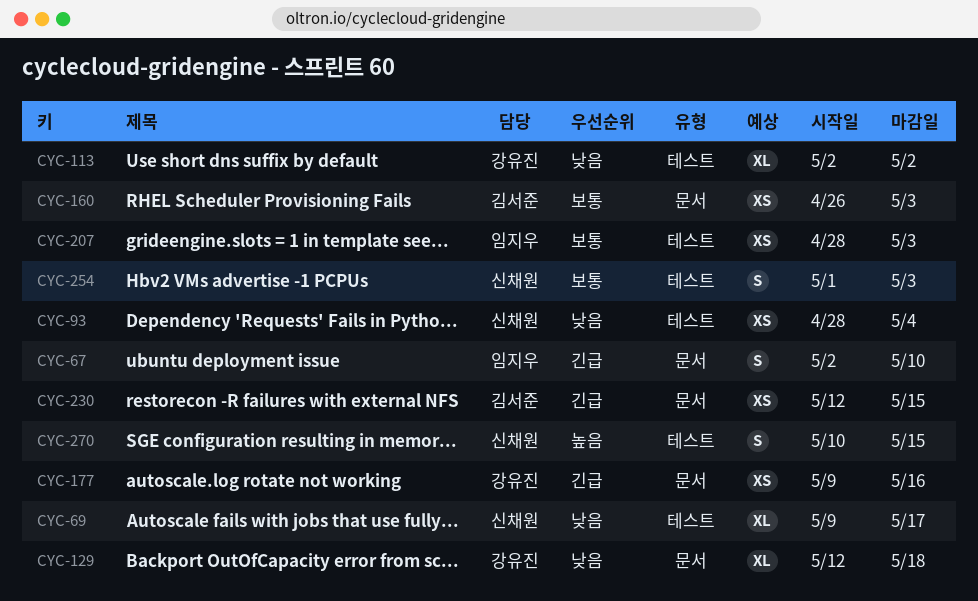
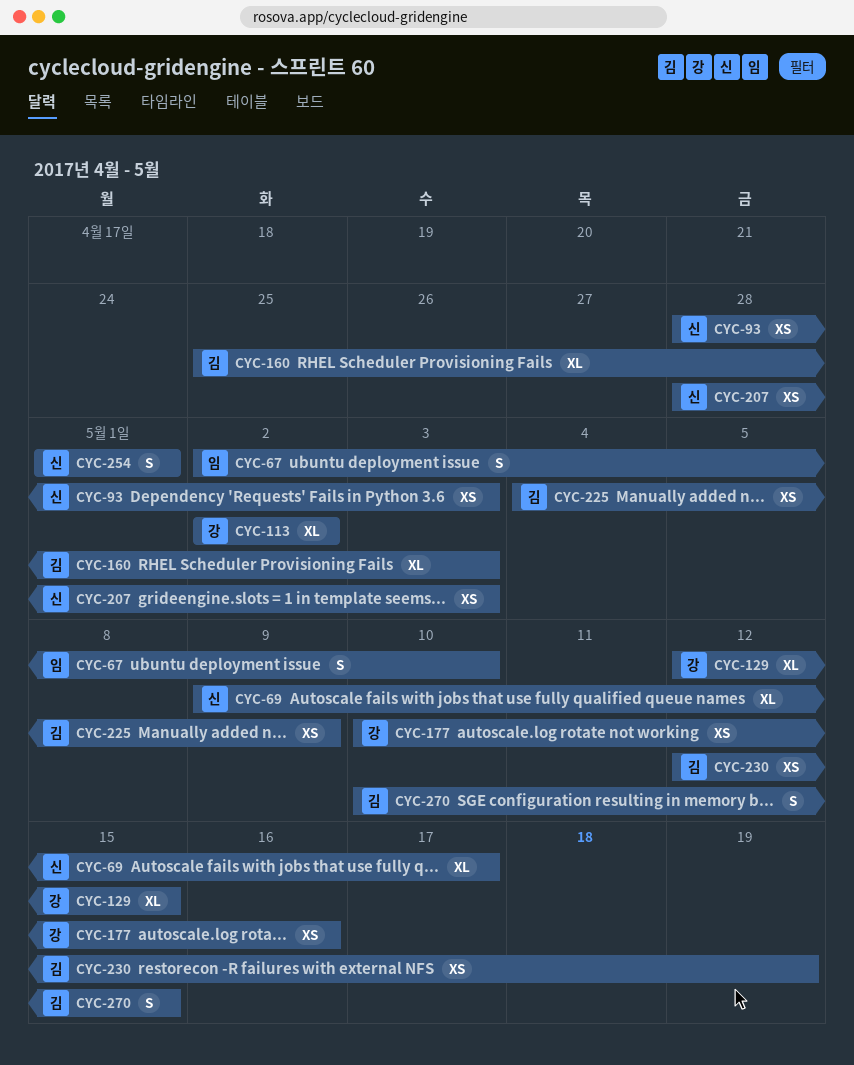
CYC-93, due: May 4 -> May 3
CYC-129, due: May 18 -> May 15
CYC-160, estimate: XS -> XL
CYC-160, start: Apr 26 -> Apr 25
CYC-177, start: May 9 -> May 10
CYC-207, owner: 임지우 -> 신채원
CYC-225: none -> present
CYC-230, due: May 15 -> May 19
CYC-254, due: May 3 -> May 1
CYC-270, owner: 신채원 -> 김서준

